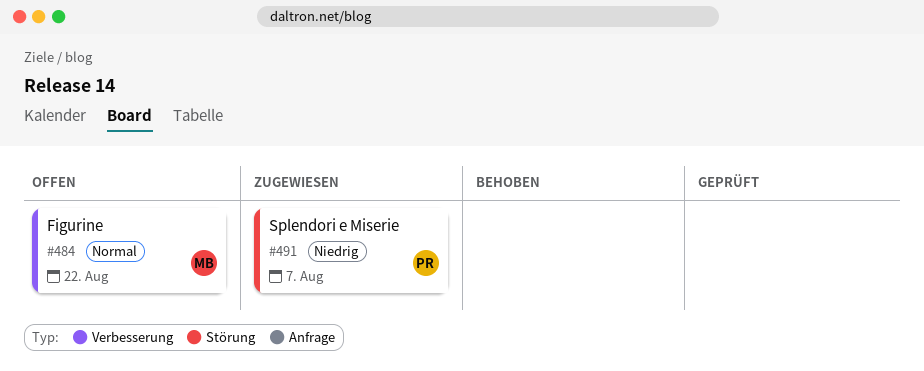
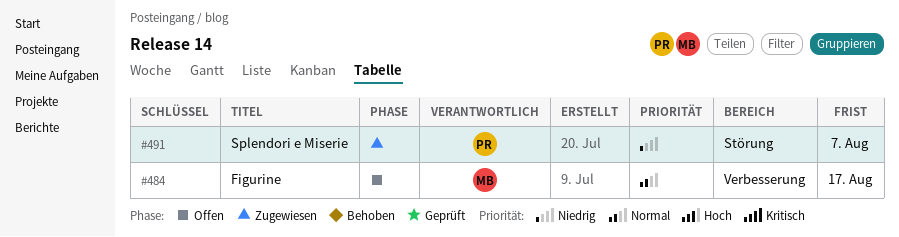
#484, due: Aug 22 -> Aug 17

